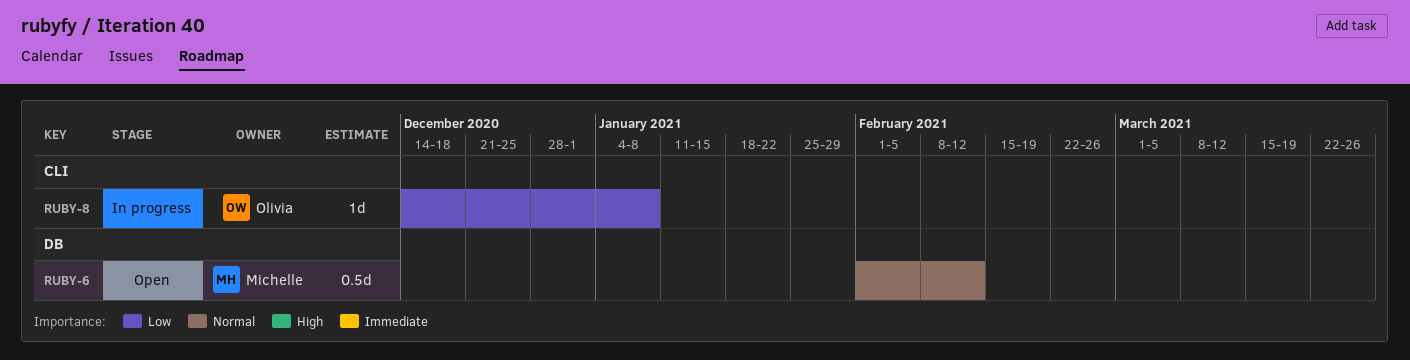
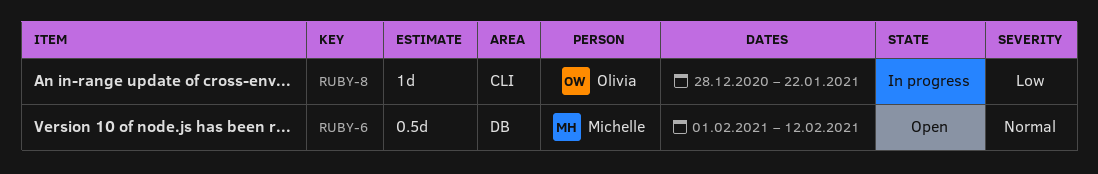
RUBY-8, start: Dec 14 -> Dec 28
RUBY-8, due: Jan 8 -> Jan 22

